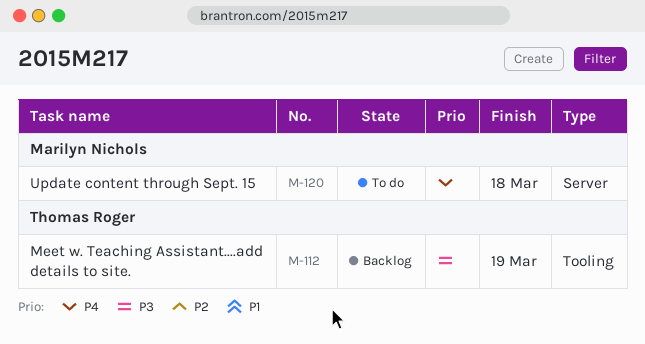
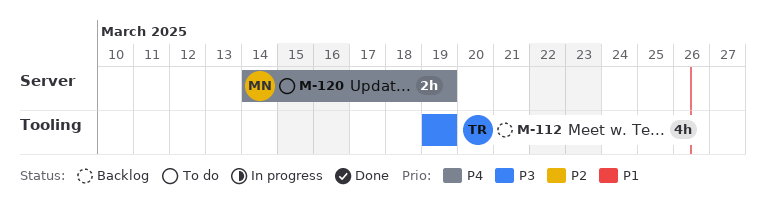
M-120, due: Mar 18 -> Mar 19

